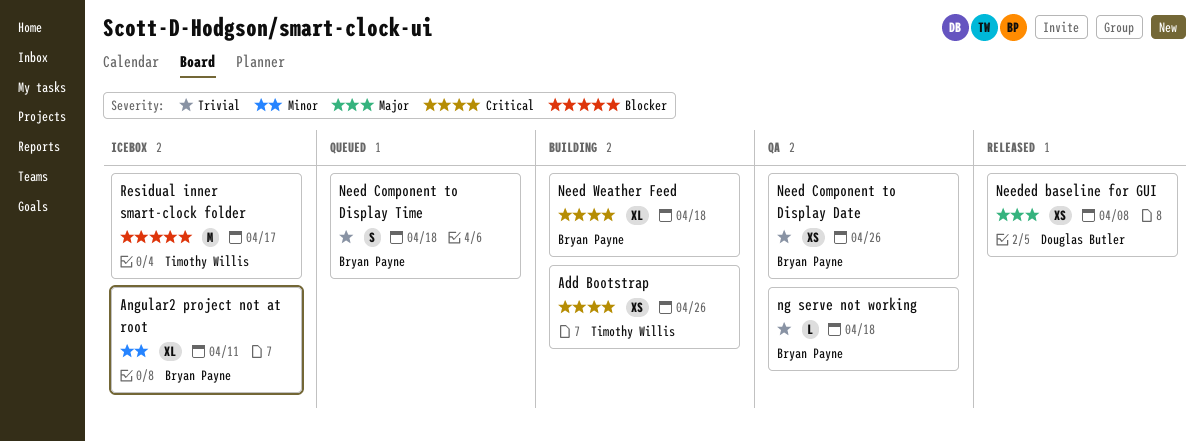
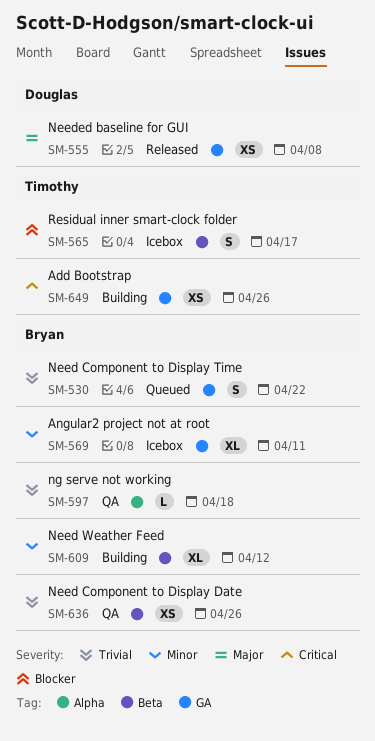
Need Component to Display Time, due: Apr 18 -> Apr 22
Need Weather Feed, priority: Critical -> Minor
Need Weather Feed, due: Apr 18 -> Apr 12
Residual inner smart-clock folder, estimate: M -> S

